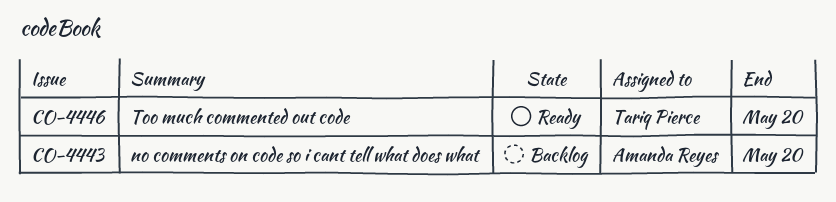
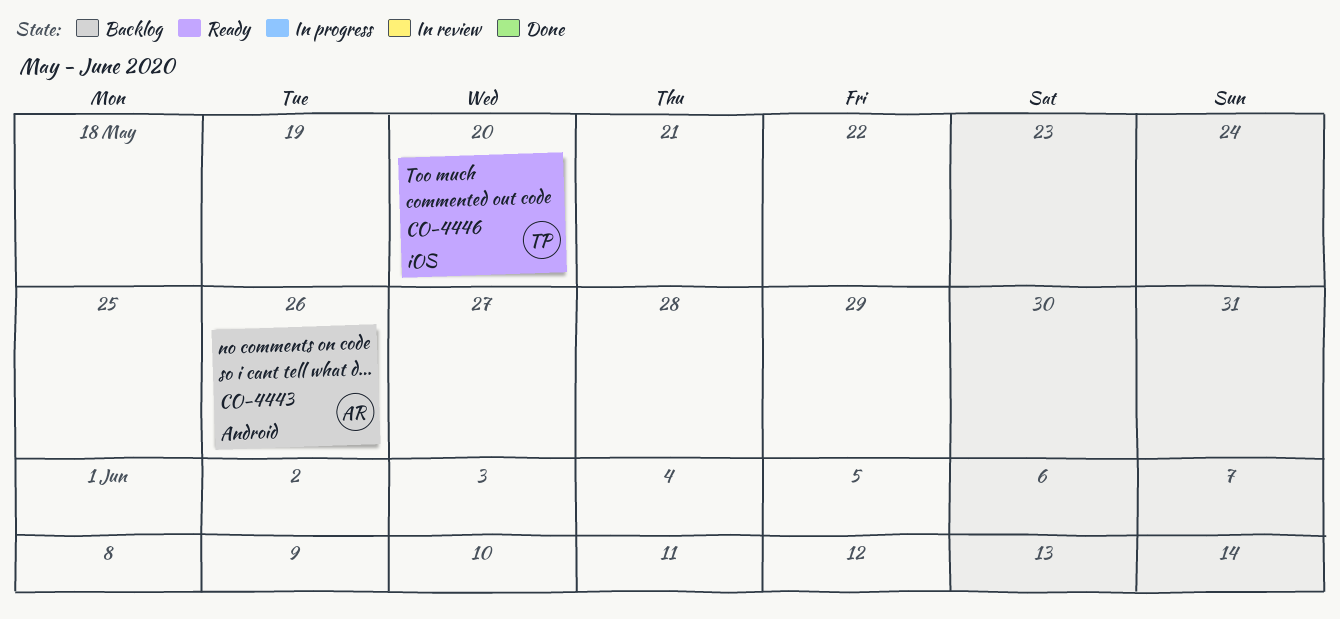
CO-4443, due: May 20 -> May 26

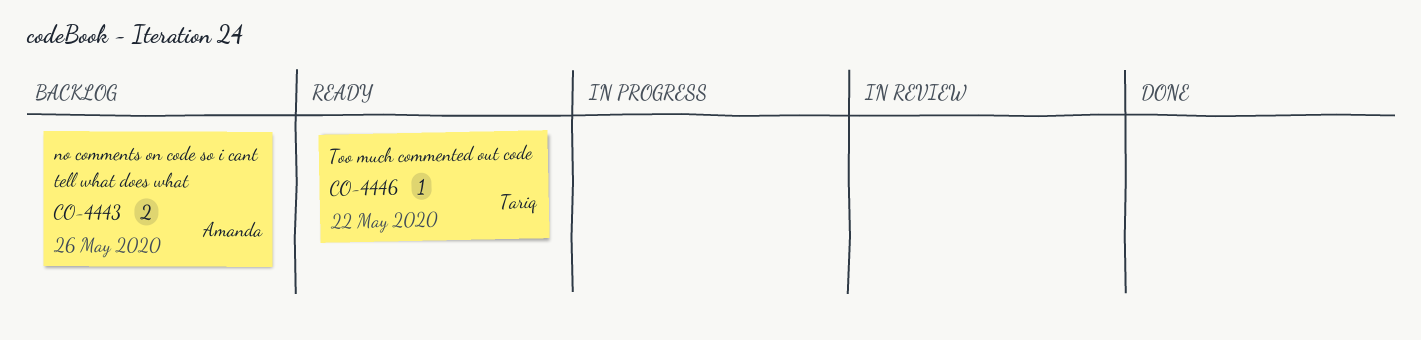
CO-4446, due: May 20 -> May 22

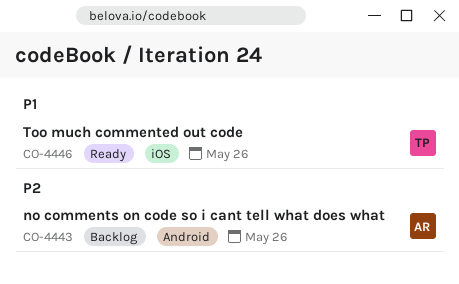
CO-4446, due: May 22 -> May 26

